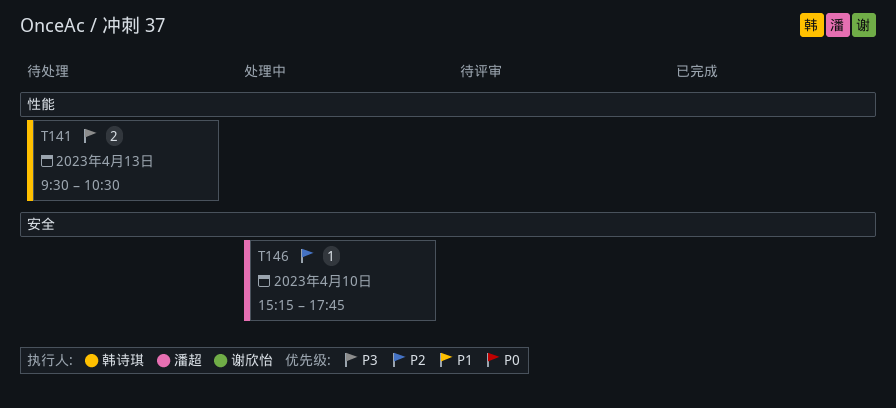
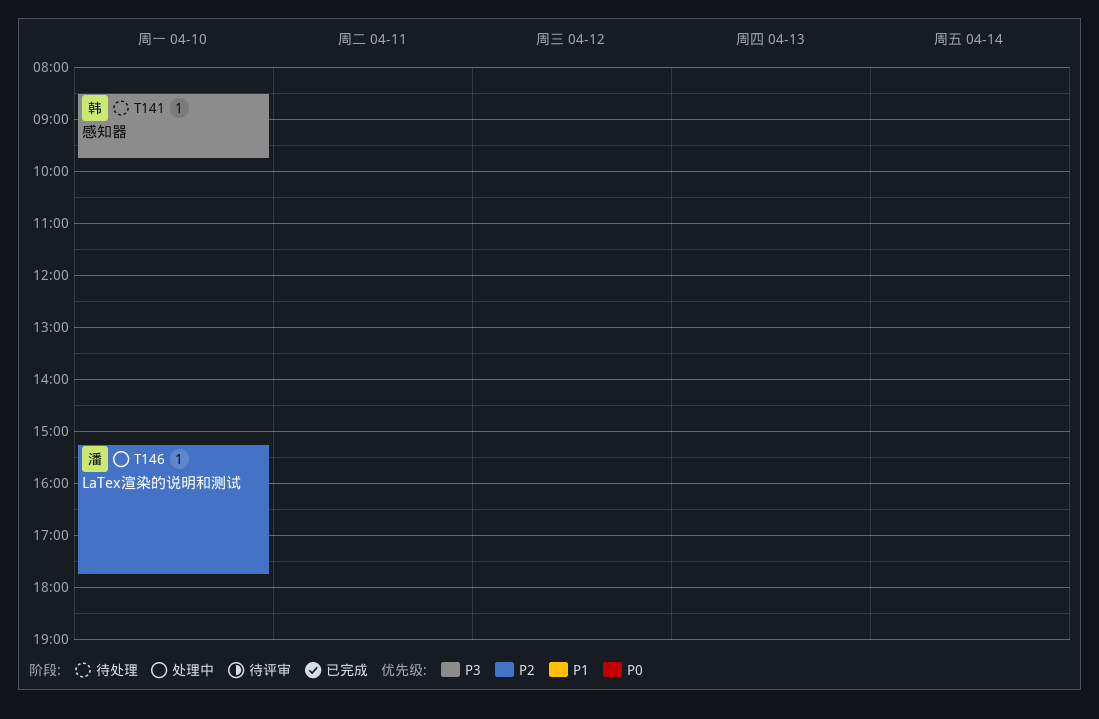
T141, estimate: 2 -> 1
T141, day: Apr 13 -> Apr 10
T141, begins: 09:30 -> 08:30
T141, ends: 10:30 -> 09:45

